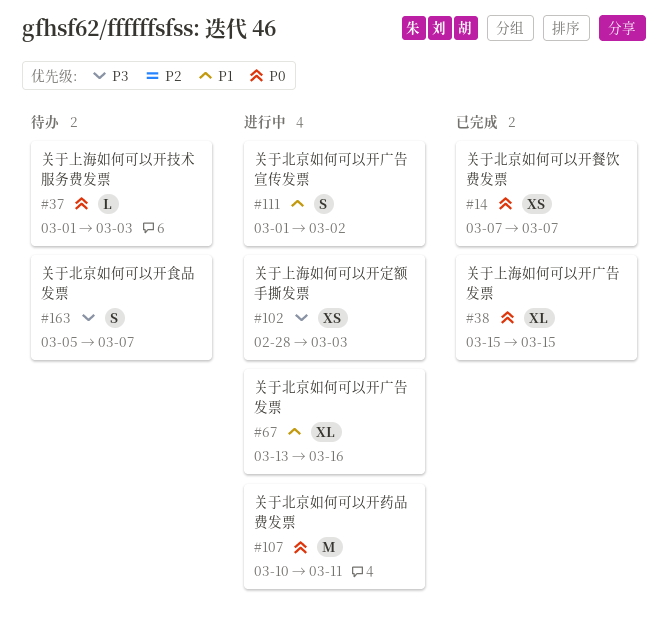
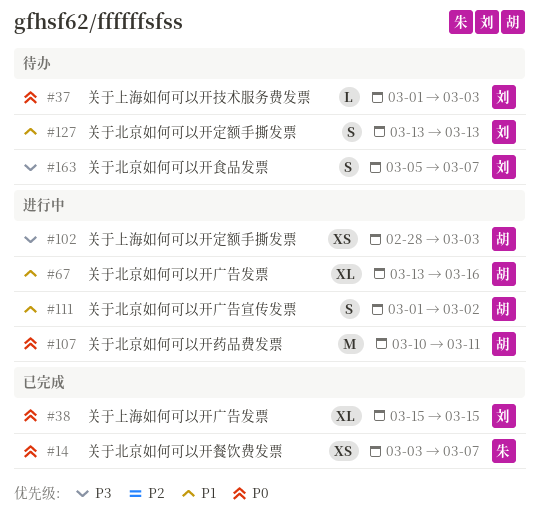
#14, start: Mar 7 -> Mar 3
#127: none -> present

